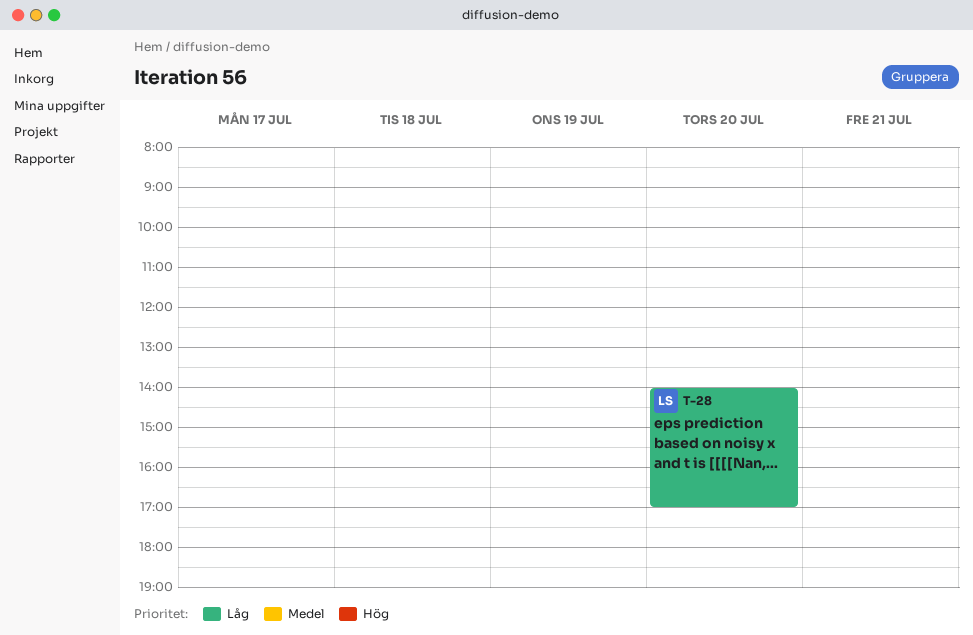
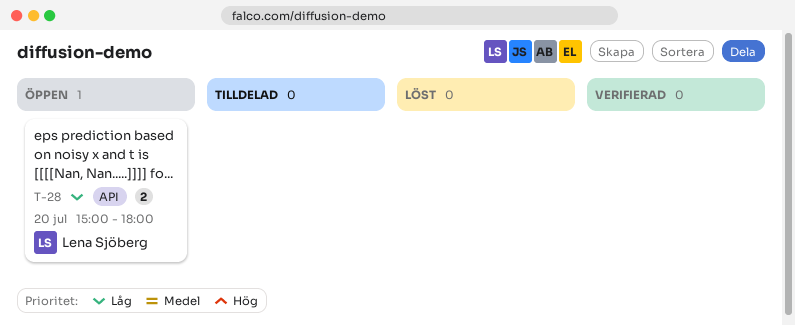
T-28, begins: 14:00 -> 15:00
T-28, ends: 17:00 -> 18:00

